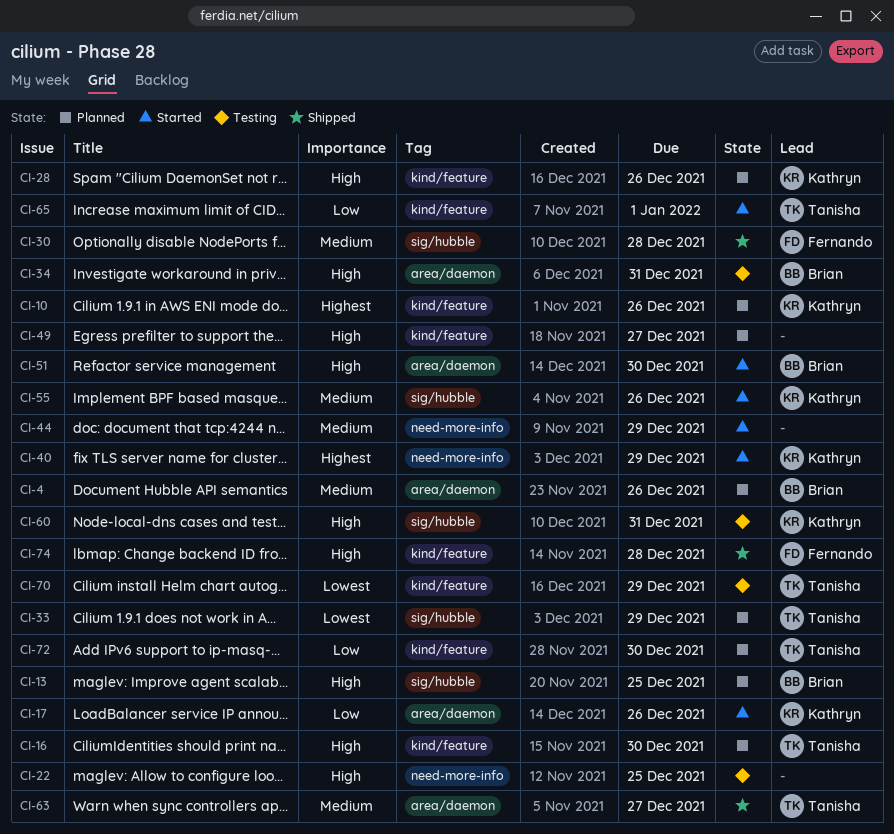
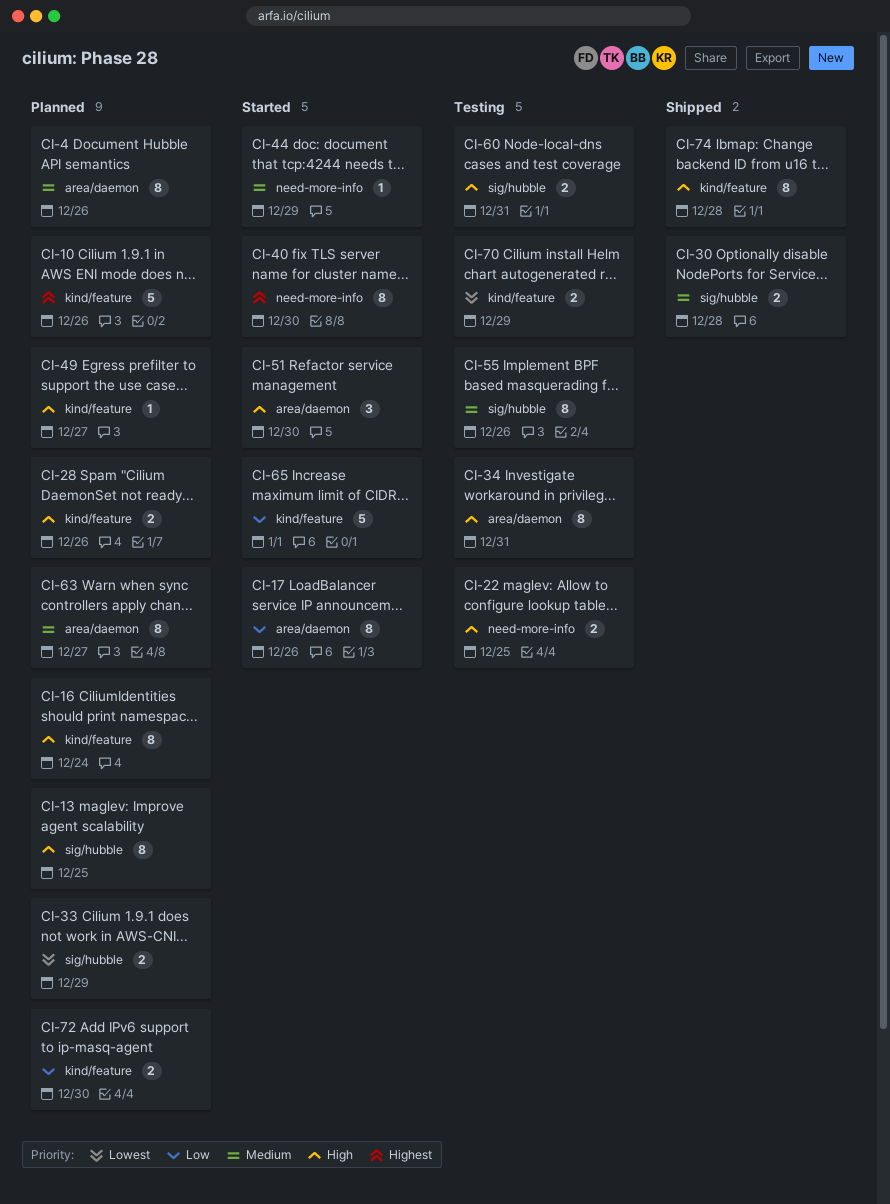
CI-16, due: Dec 30 -> Dec 24
CI-40, due: Dec 29 -> Dec 30
CI-55, status: Started -> Testing
CI-63, status: Shipped -> Planned

